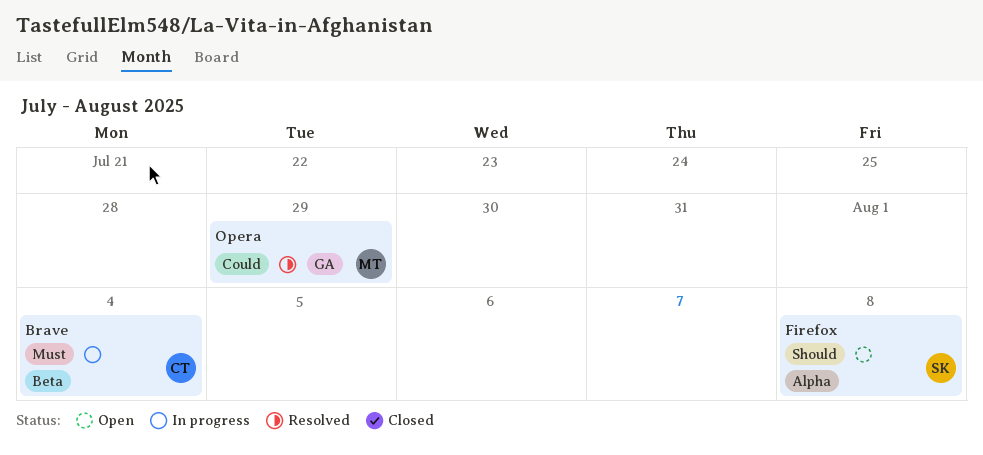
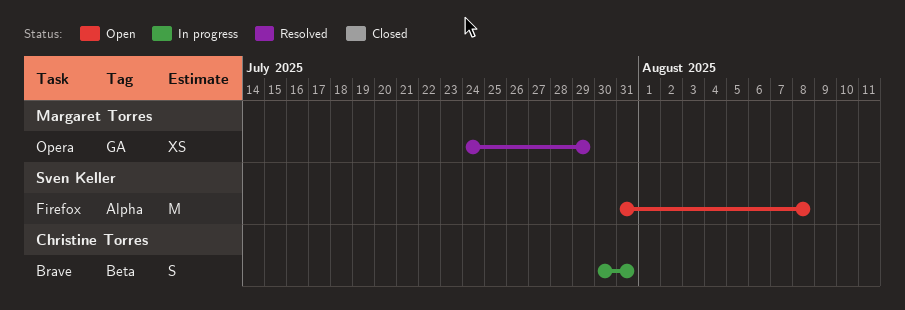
Brave, due: Aug 4 -> Jul 31

